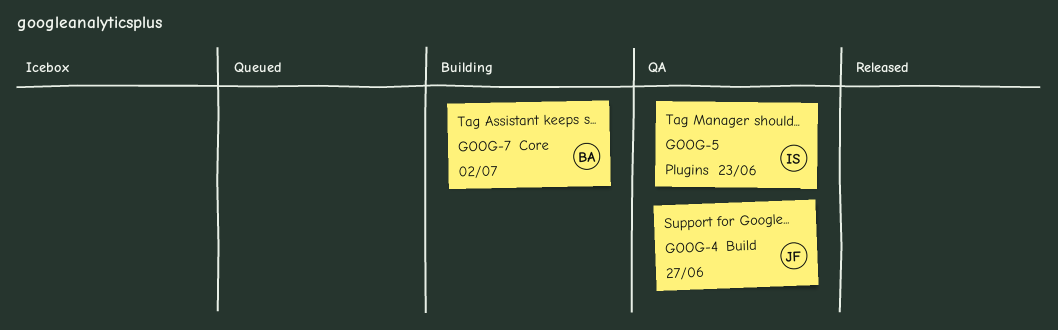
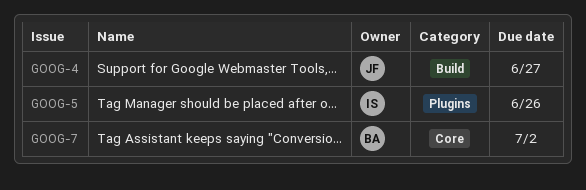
GOOG-5, due: Jun 23 -> Jun 26

